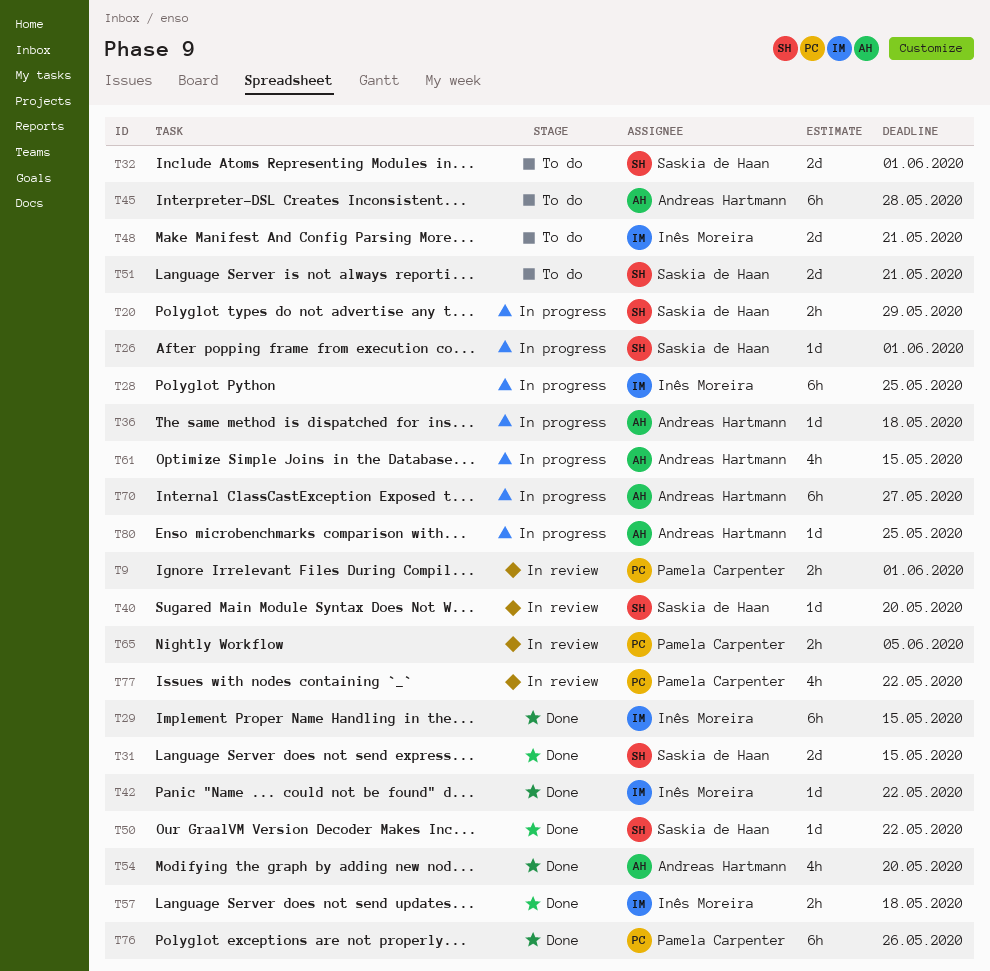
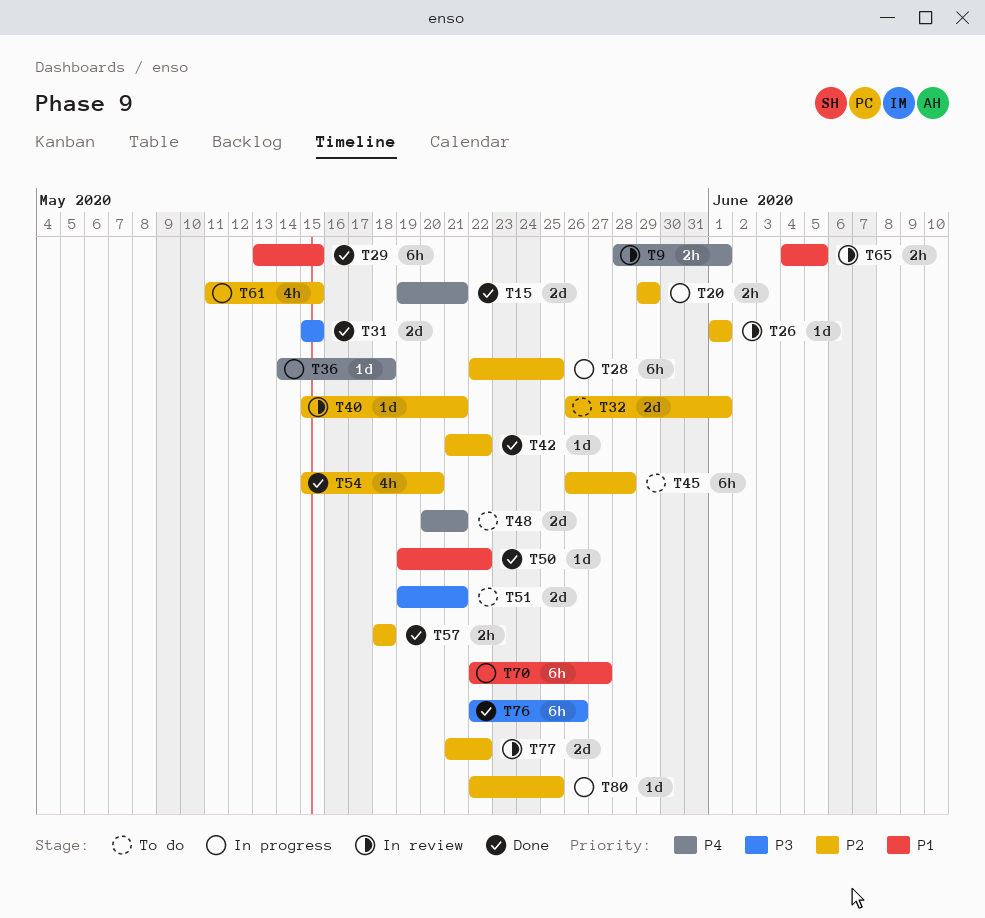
T15: none -> present
T26, status: In progress -> In review
T40, due: May 20 -> May 21
T77, estimate: 4h -> 2d

